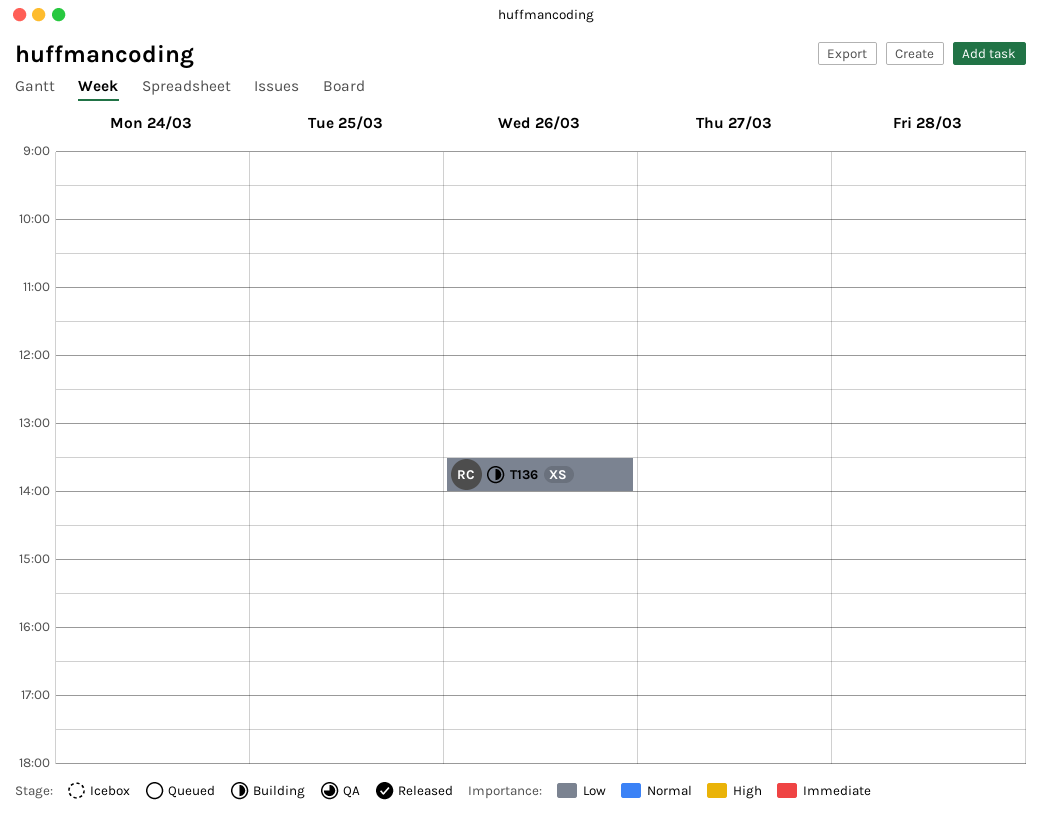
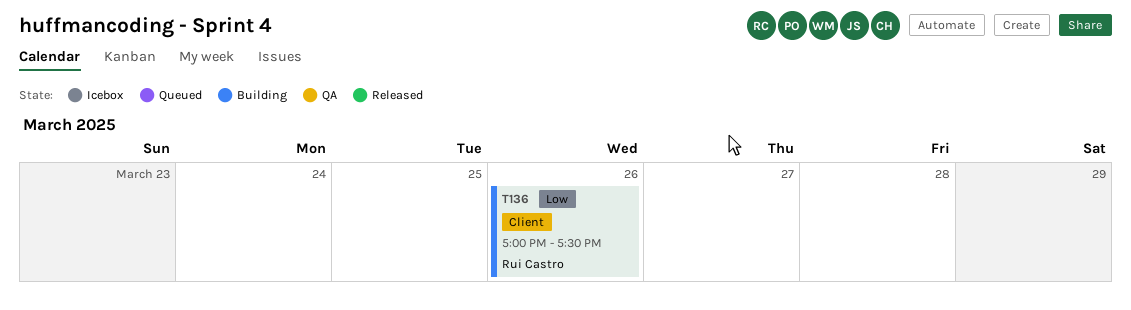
T136, begins: 13:30 -> 17:00
T136, ends: 14:00 -> 17:30

